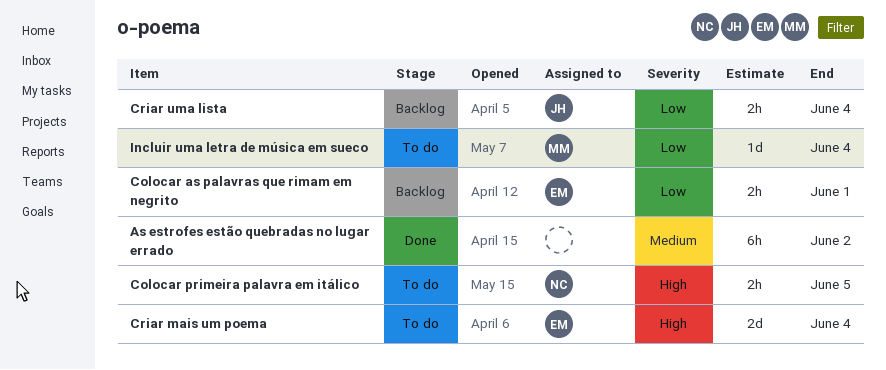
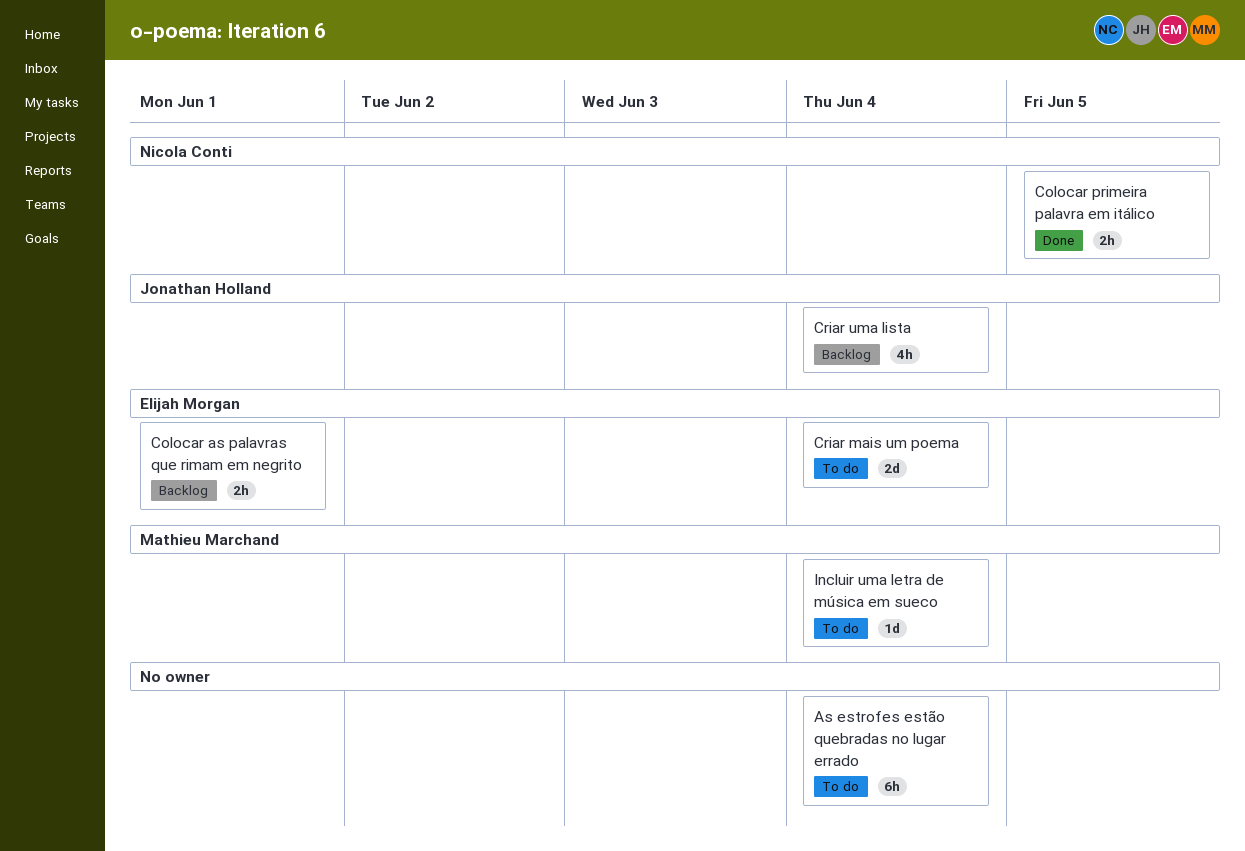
As estrofes estão quebradas no lugar errado, status: Done -> To do
As estrofes estão quebradas no lugar errado, due: Jun 2 -> Jun 4
Colocar primeira palavra em itálico, status: To do -> Done
Criar uma lista, estimate: 2h -> 4h

